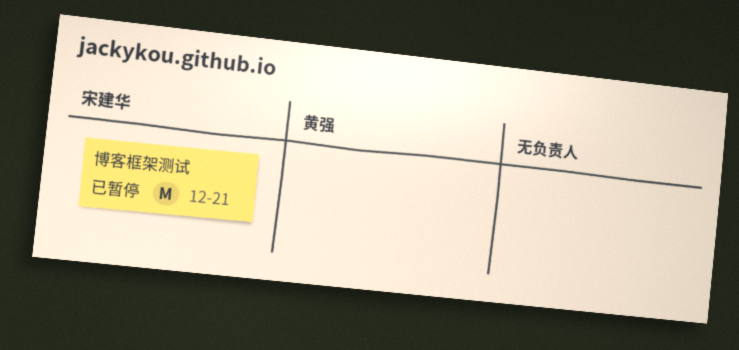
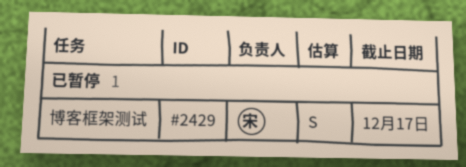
博客框架测试, estimate: M -> S
博客框架测试, due: Dec 21 -> Dec 17

